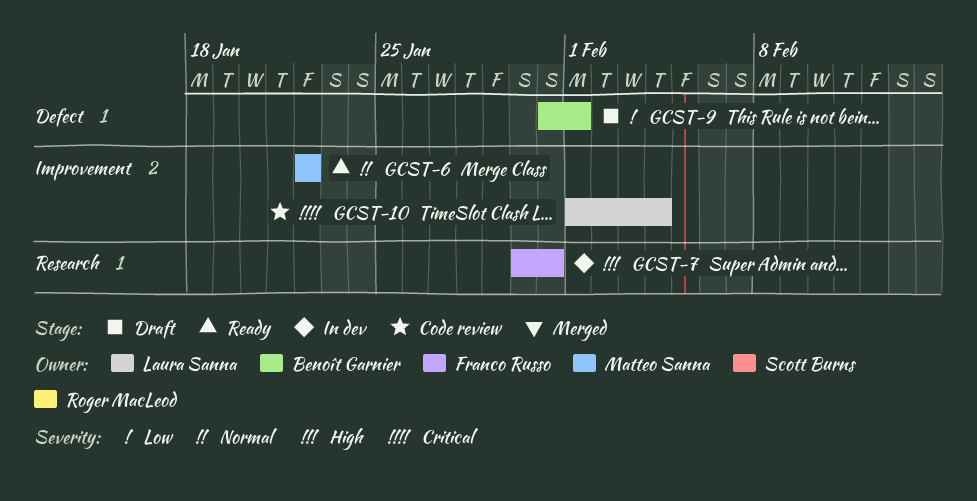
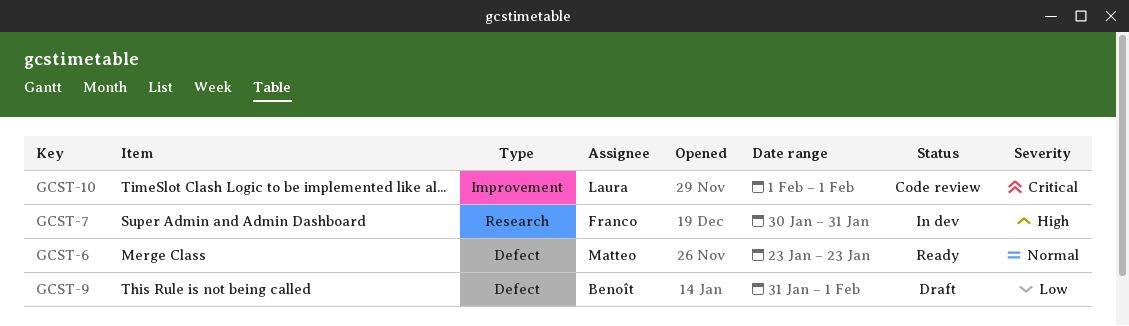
GCST-6, label: Improvement -> Defect
GCST-6, start: Jan 22 -> Jan 23
GCST-6, due: Jan 22 -> Jan 23
GCST-10, due: Feb 4 -> Feb 1

